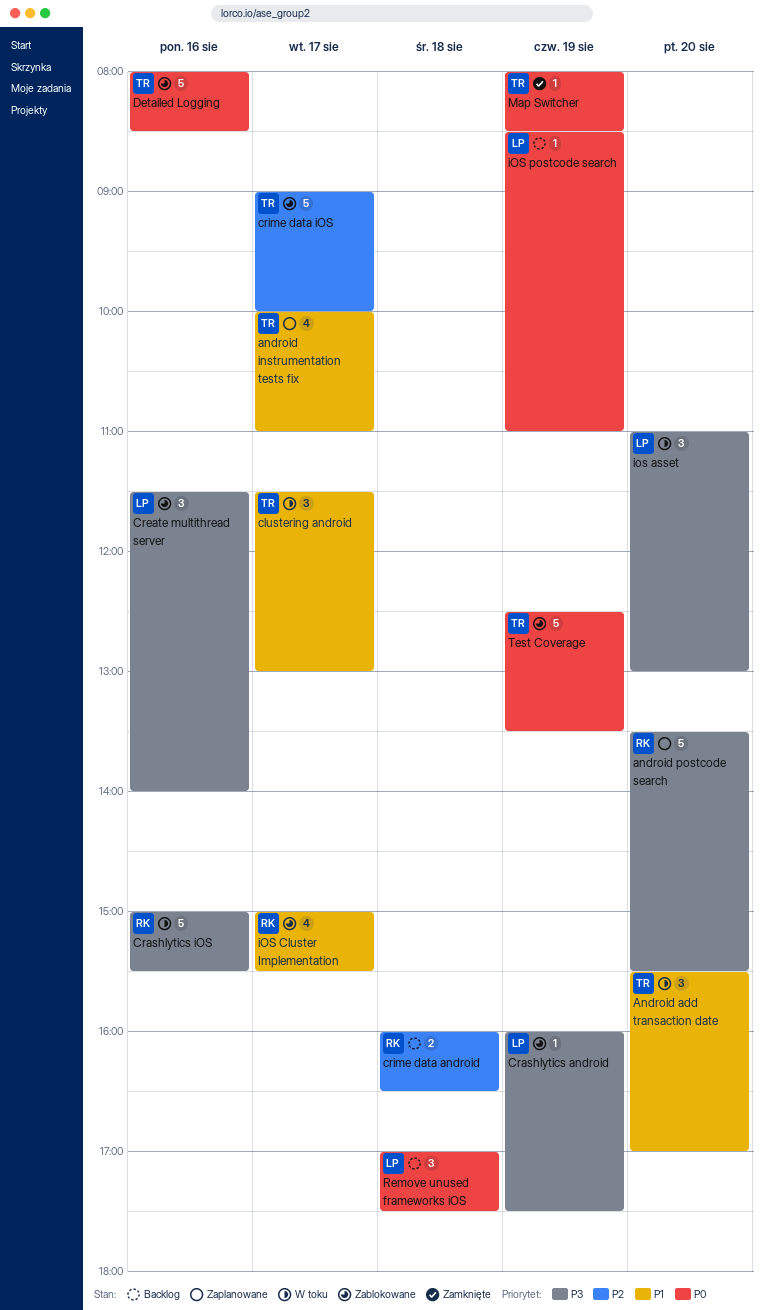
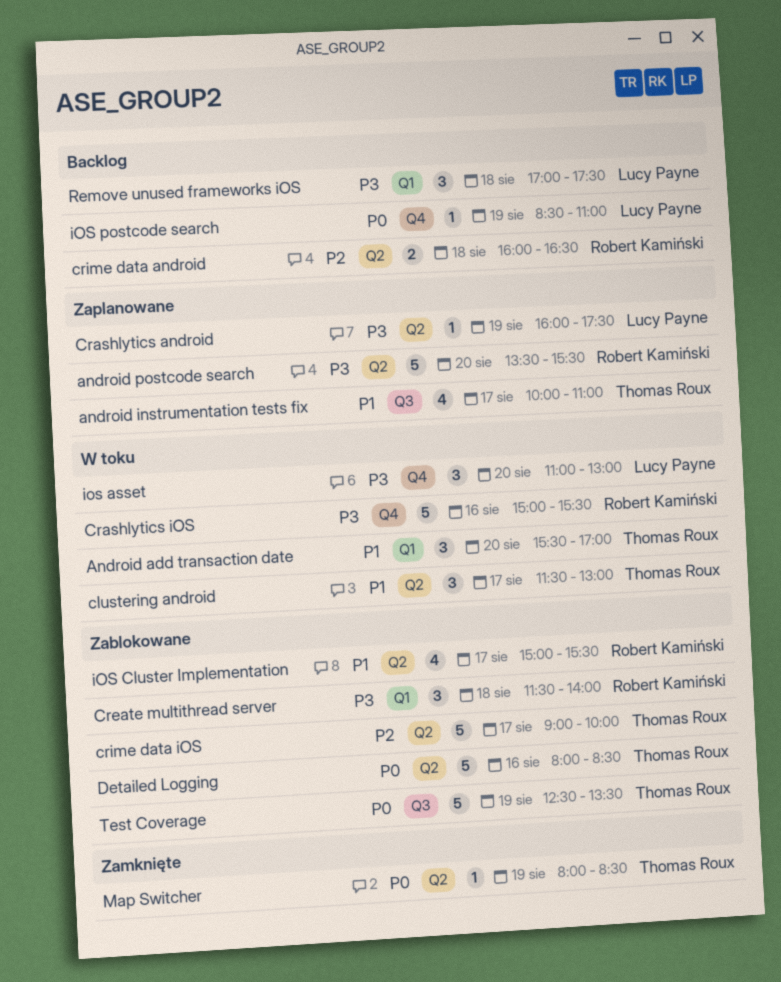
Crashlytics android, status: Zablokowane -> Zaplanowane
Create multithread server, owner: Lucy Payne -> Robert Kamiński
Create multithread server, day: Aug 16 -> Aug 18
Remove unused frameworks iOS, priority: P0 -> P3

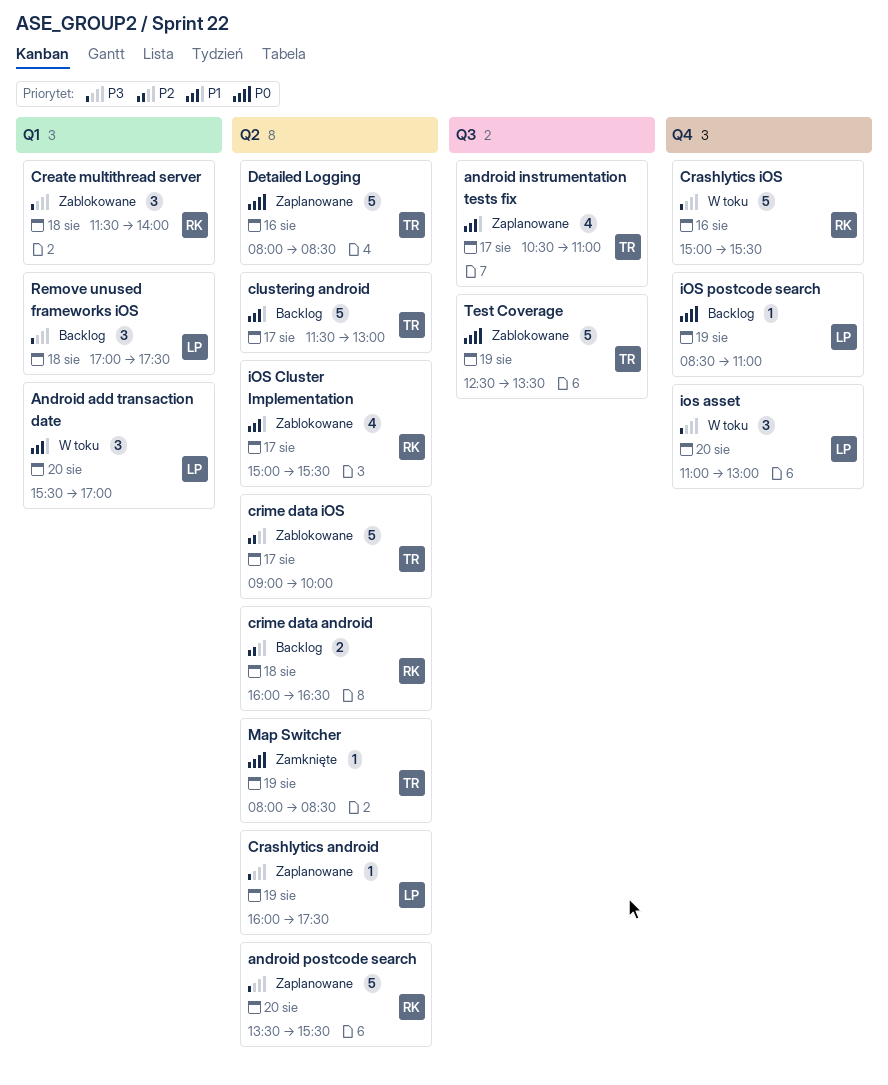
Android add transaction date, owner: Thomas Roux -> Lucy Payne
android instrumentation tests fix, begins: 10:00 -> 10:30
clustering android, status: W toku -> Backlog
clustering android, estimate: 3 -> 5
Detailed Logging, status: Zablokowane -> Zaplanowane

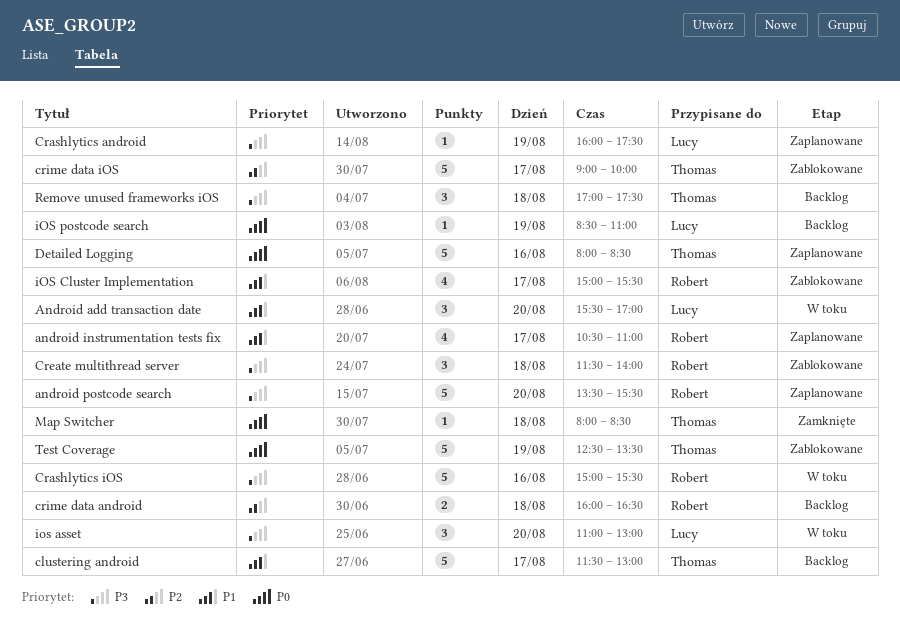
android instrumentation tests fix, owner: Thomas -> Robert
Map Switcher, day: Aug 19 -> Aug 18
Remove unused frameworks iOS, owner: Lucy -> Thomas

